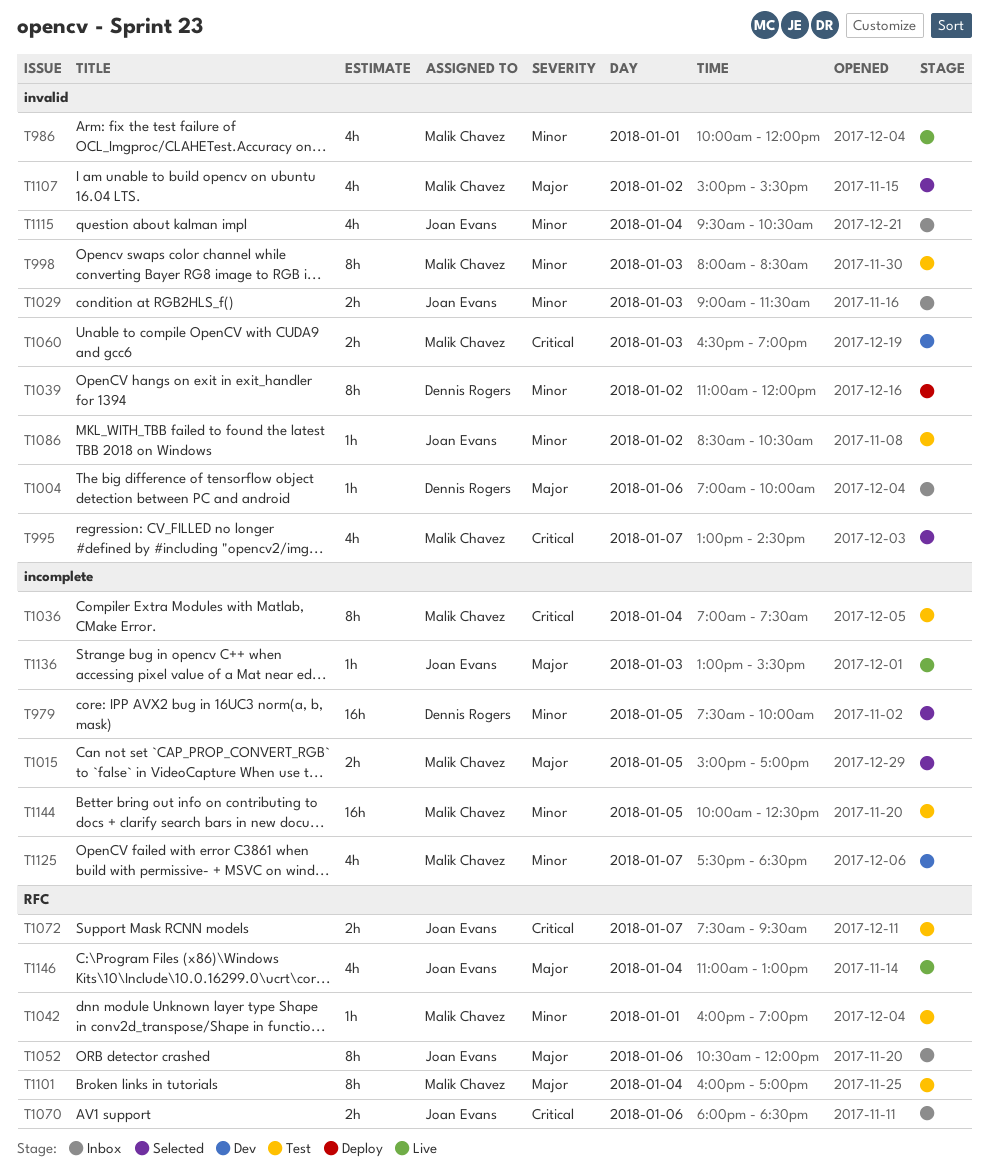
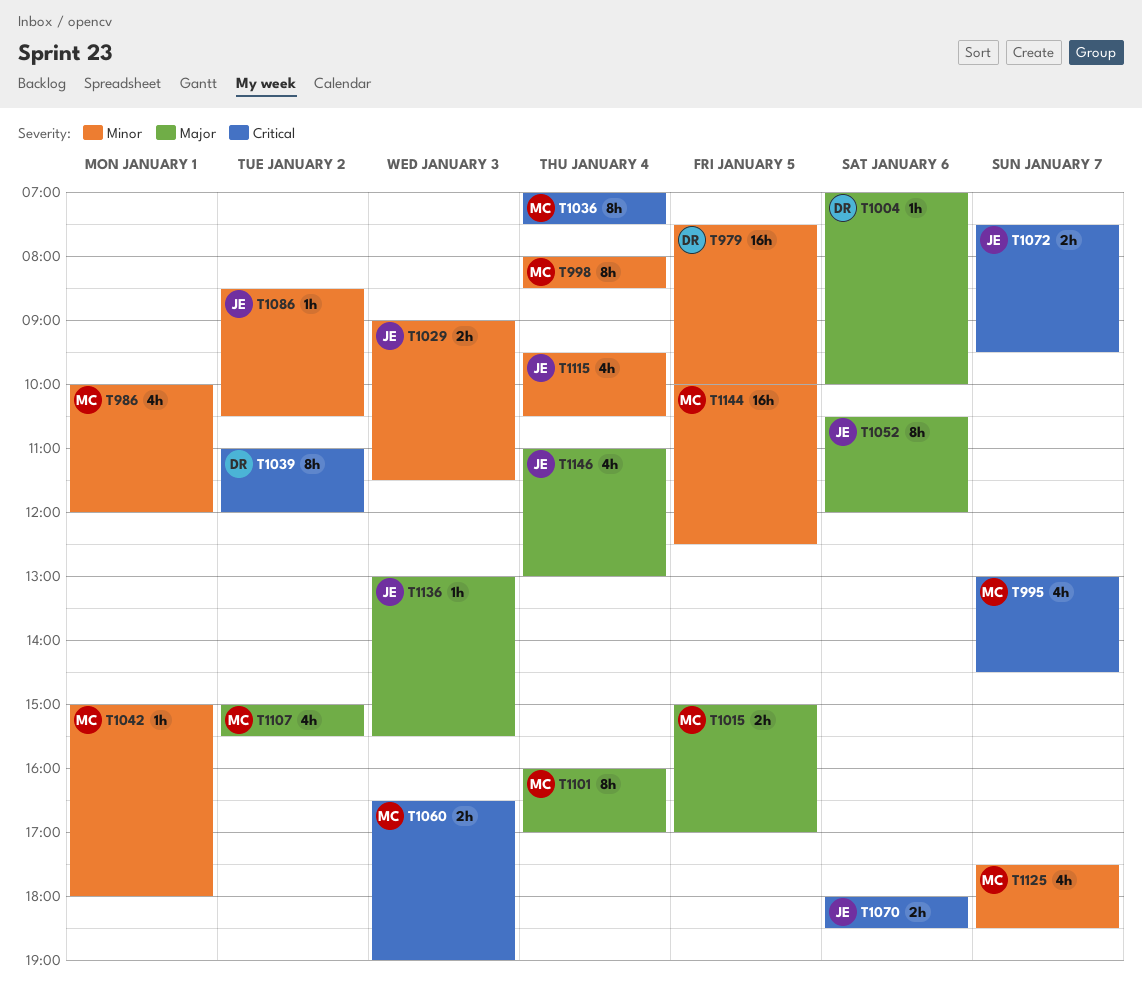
T998, day: Jan 3 -> Jan 4
T1039, priority: Minor -> Critical
T1042, begins: 16:00 -> 15:00
T1042, ends: 19:00 -> 18:00

